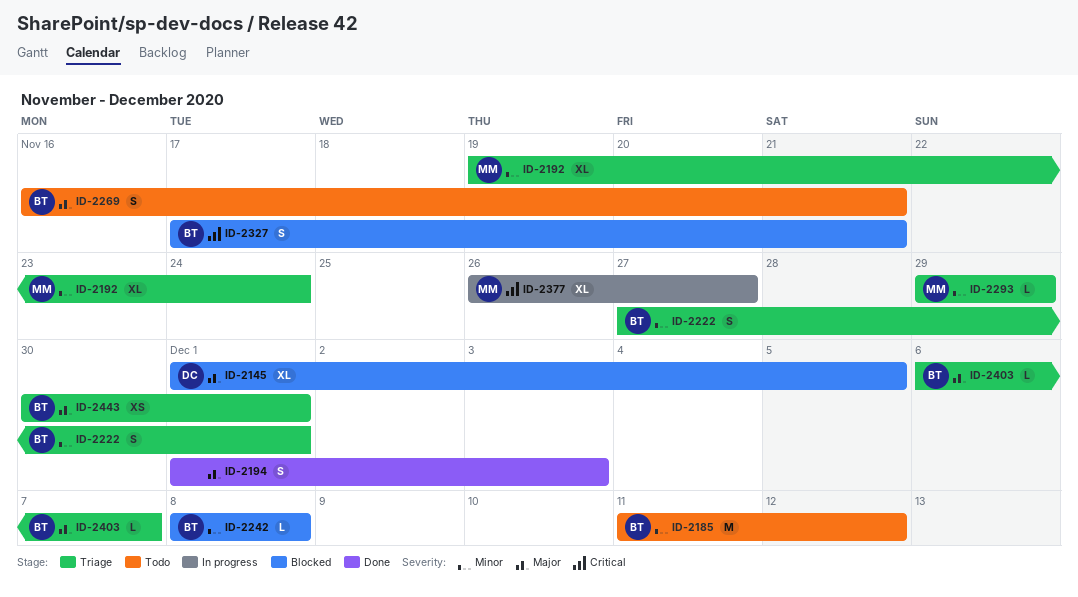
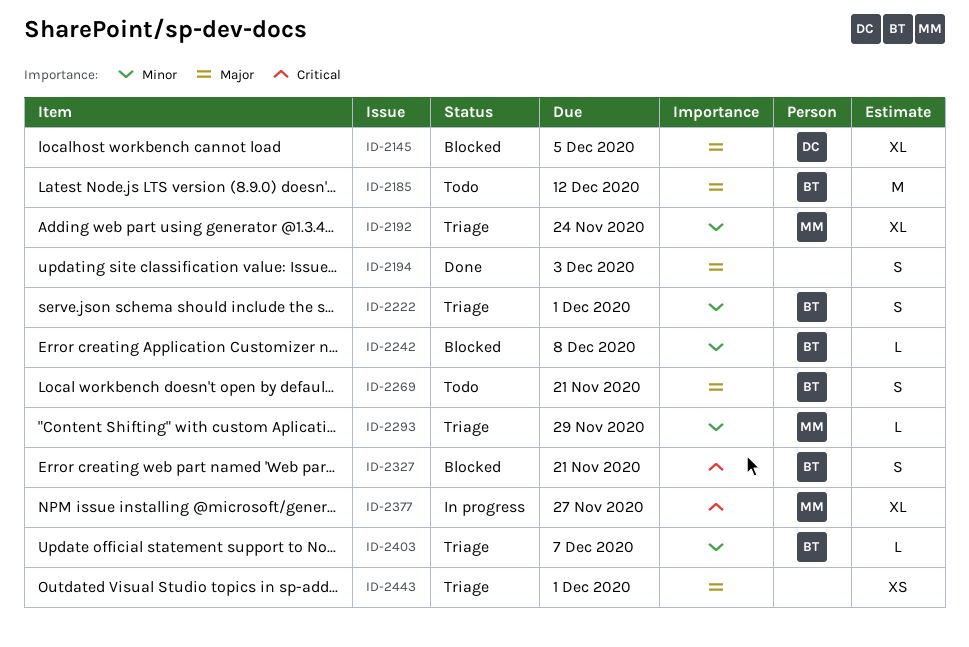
ID-2185, priority: Minor -> Major
ID-2403, priority: Major -> Minor
ID-2443, owner: BT -> none

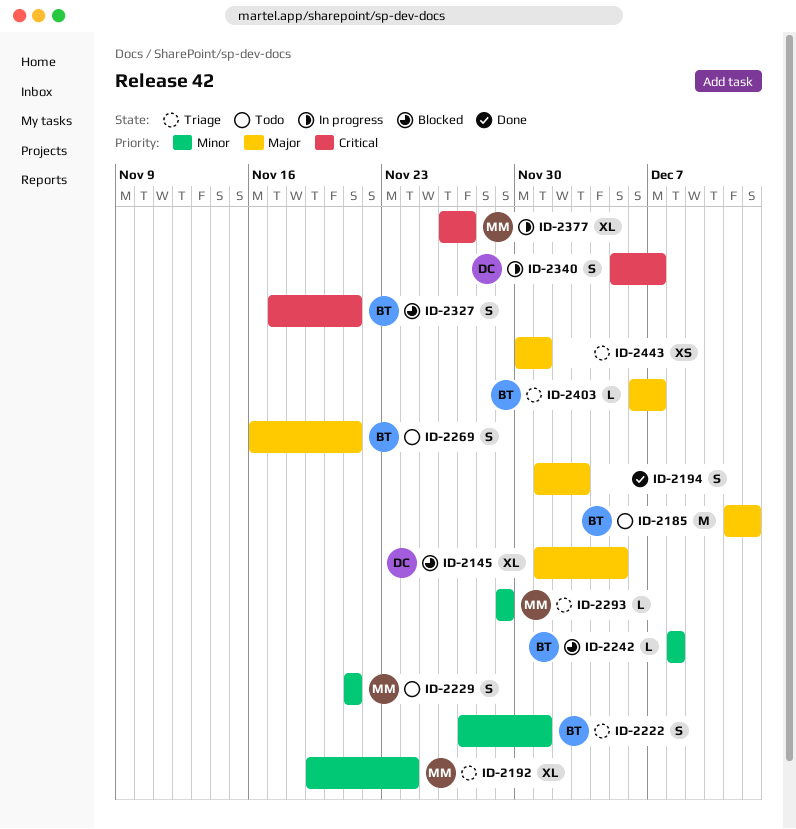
ID-2229: none -> present
ID-2340: none -> present
ID-2403, priority: Minor -> Major

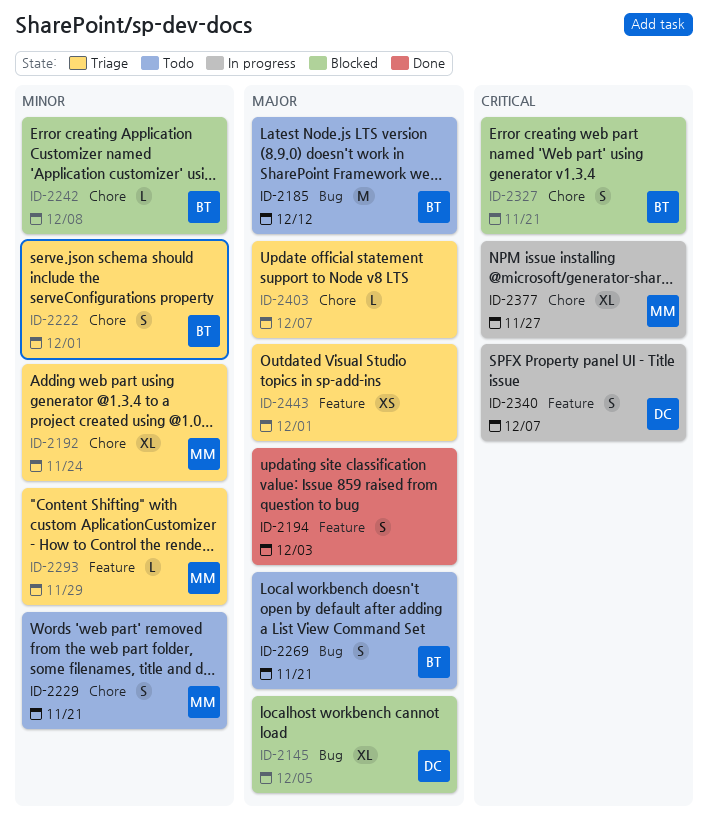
ID-2403, owner: BT -> none

